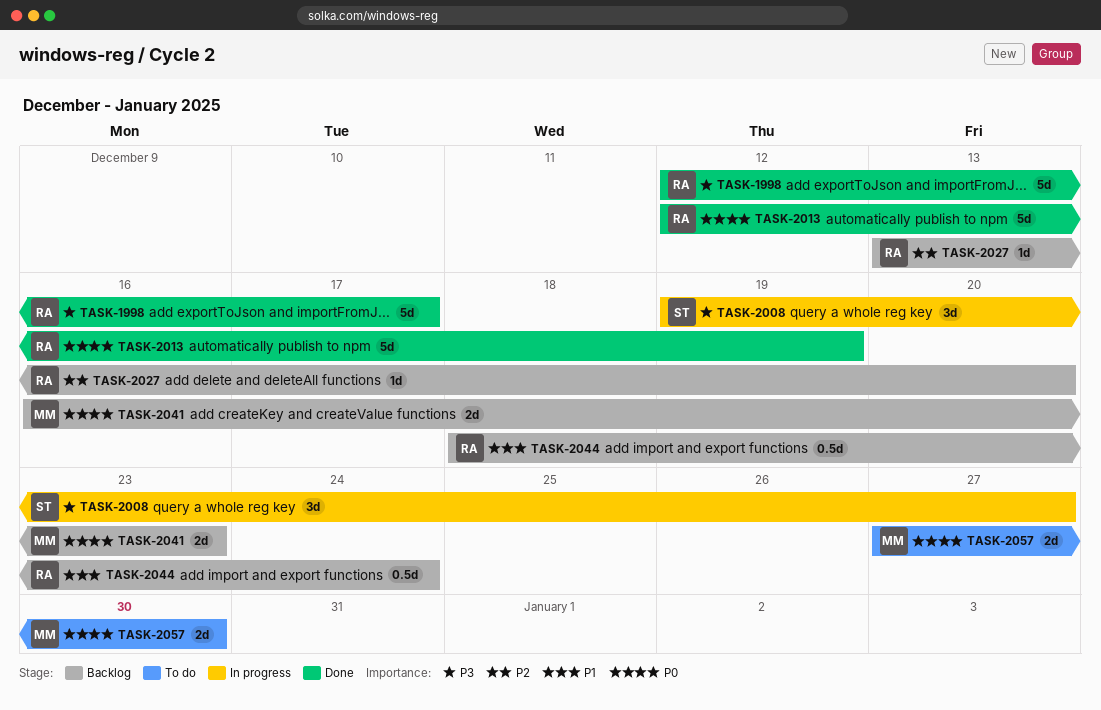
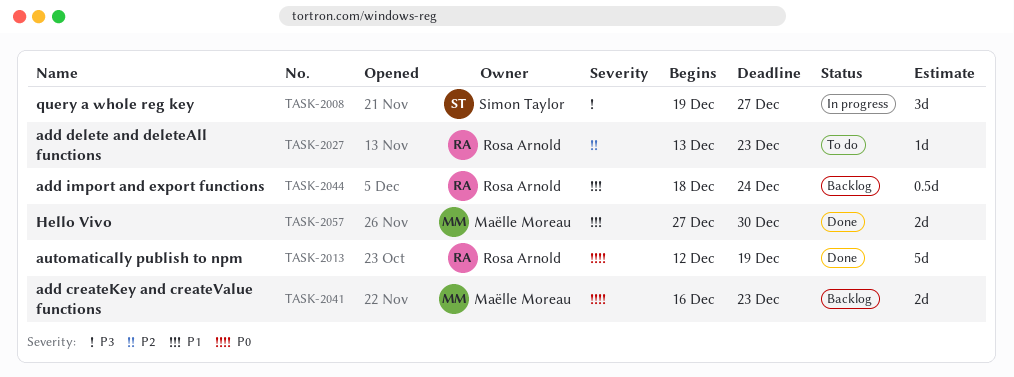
TASK-1998: present -> none
TASK-2027, status: Backlog -> To do
TASK-2027, due: Dec 20 -> Dec 23
TASK-2057, status: To do -> Done
TASK-2057, priority: P0 -> P1

